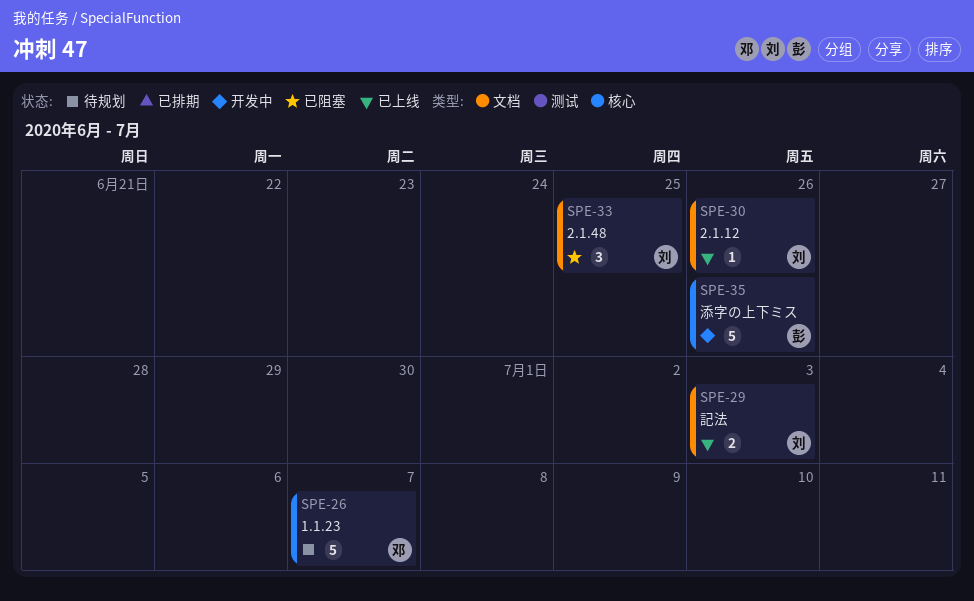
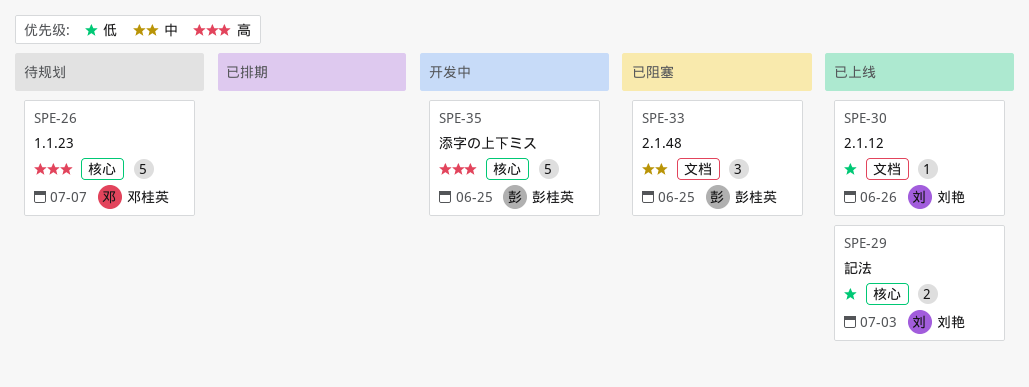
SPE-29, label: 文档 -> 核心
SPE-33, owner: 刘艳 -> 彭桂英
SPE-35, due: Jun 26 -> Jun 25

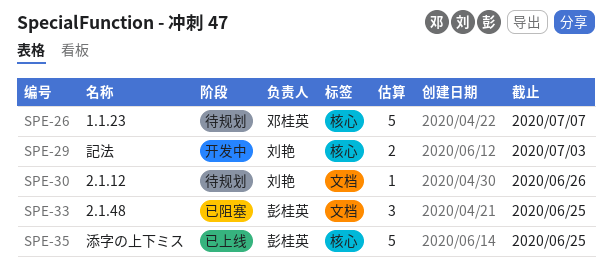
SPE-29, status: 已上线 -> 开发中
SPE-30, status: 已上线 -> 待规划
SPE-35, status: 开发中 -> 已上线

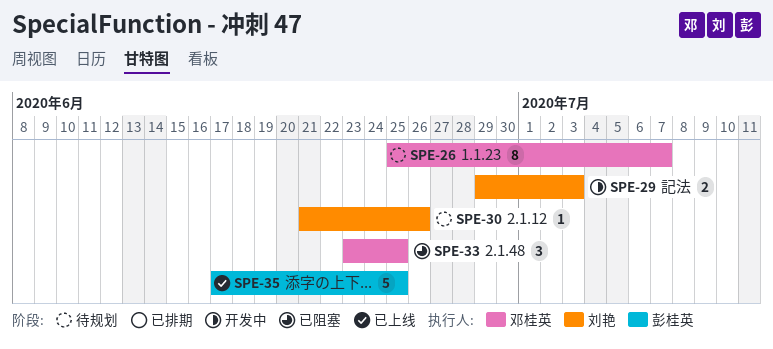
SPE-26, estimate: 5 -> 8
SPE-33, owner: 彭桂英 -> 邓桂英

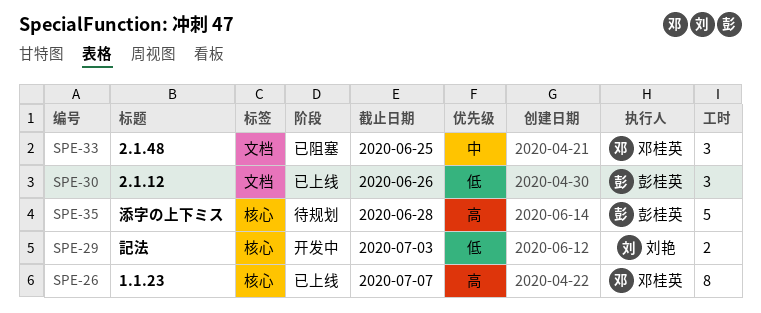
SPE-26, status: 待规划 -> 已上线
SPE-30, status: 待规划 -> 已上线
SPE-30, owner: 刘艳 -> 彭桂英
SPE-30, estimate: 1 -> 3
SPE-35, status: 已上线 -> 待规划
SPE-35, due: Jun 25 -> Jun 28

